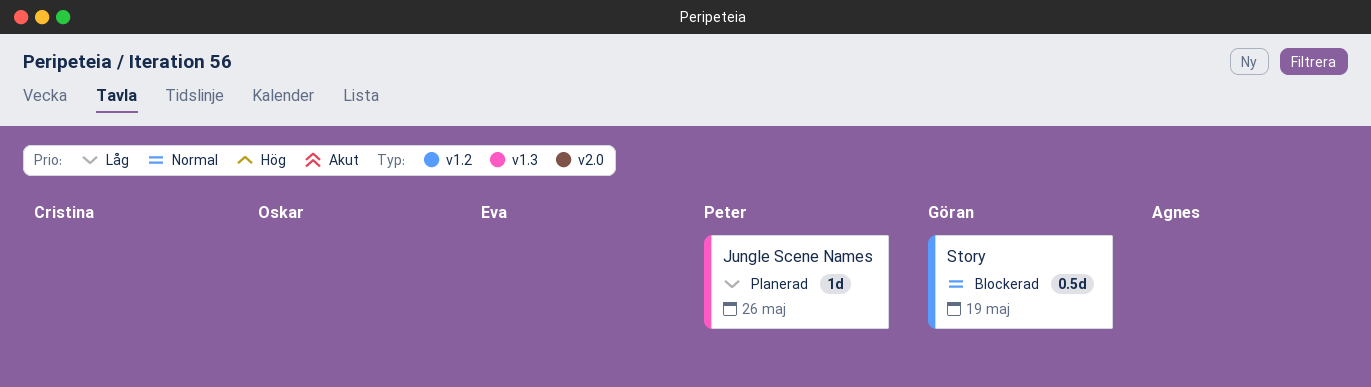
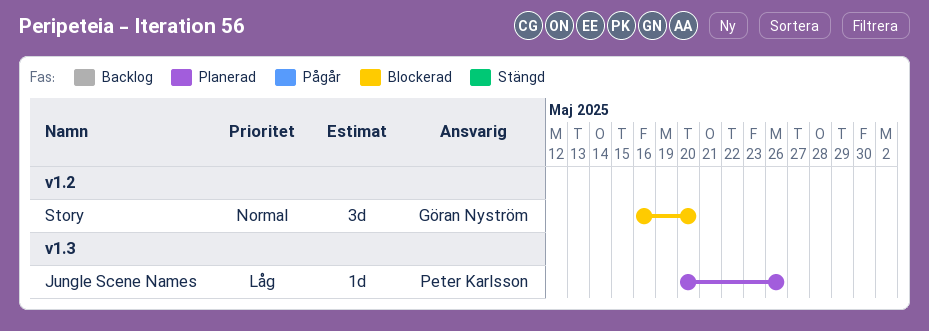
Story, estimate: 0.5d -> 3d
Story, due: May 19 -> May 20

